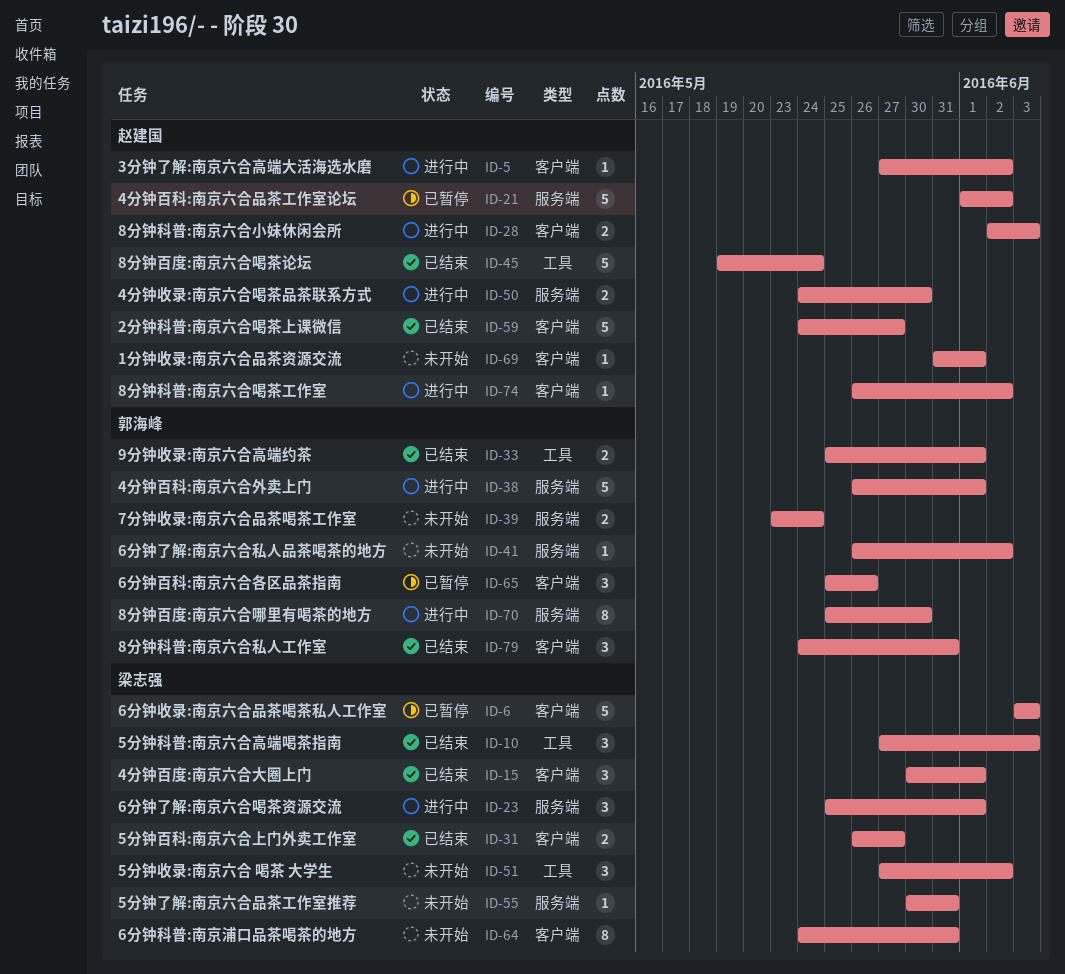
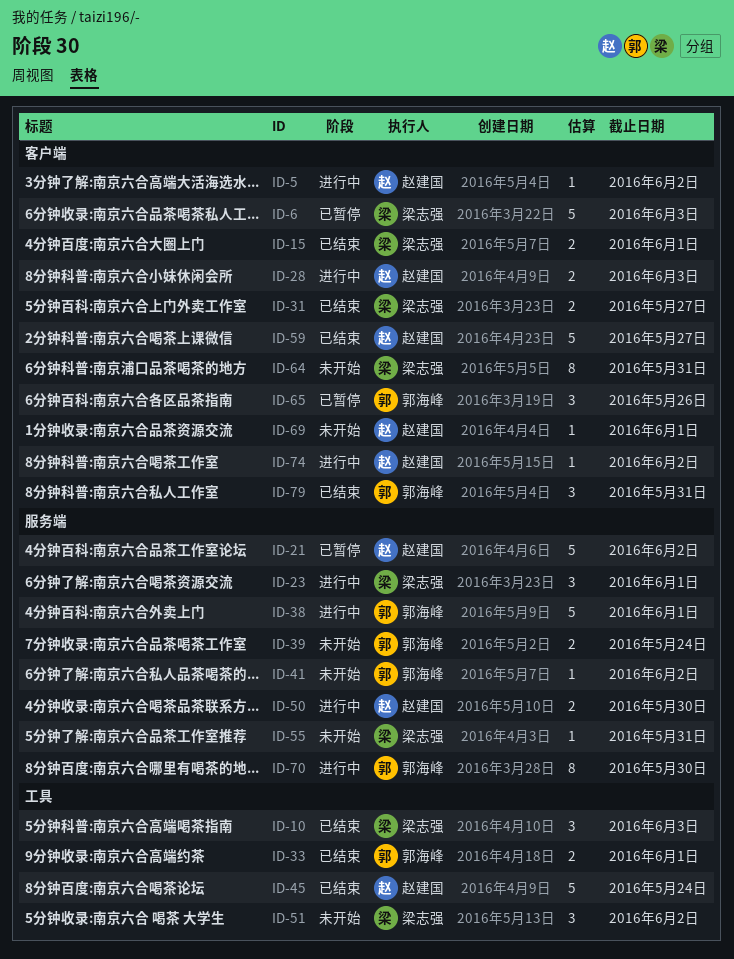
ID-15, estimate: 3 -> 2

